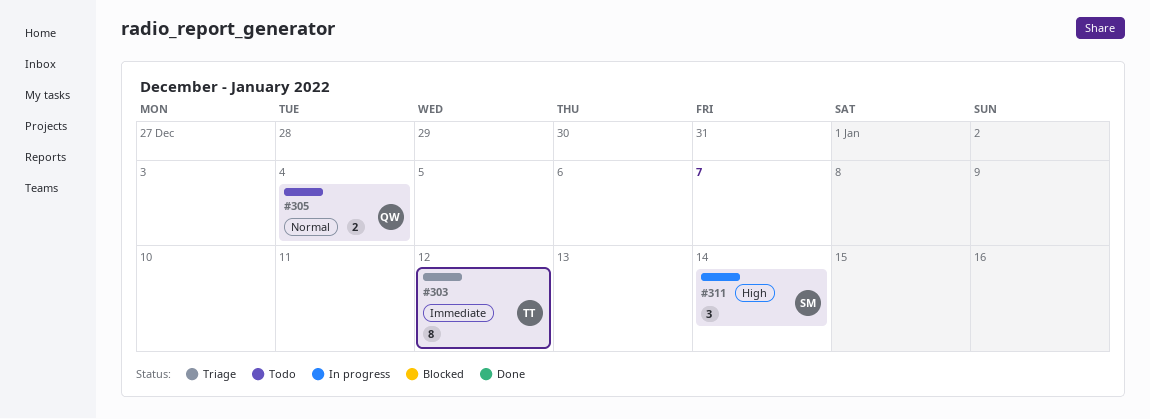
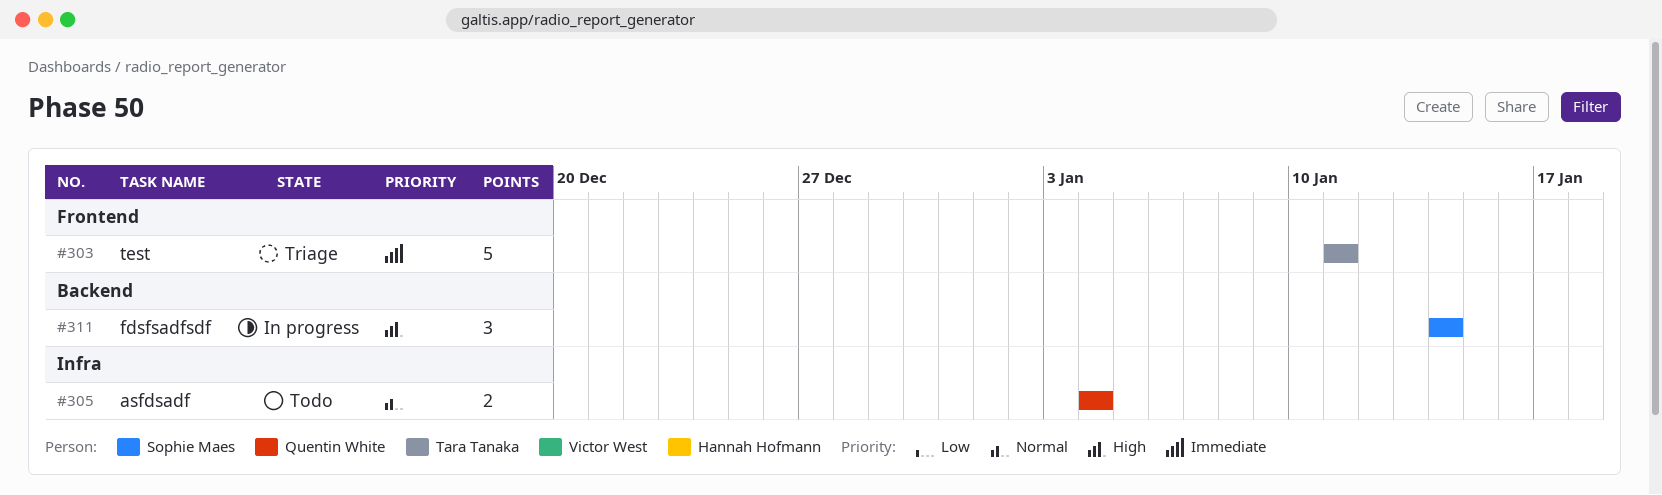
#303, estimate: 8 -> 5
#303, due: Jan 12 -> Jan 11

